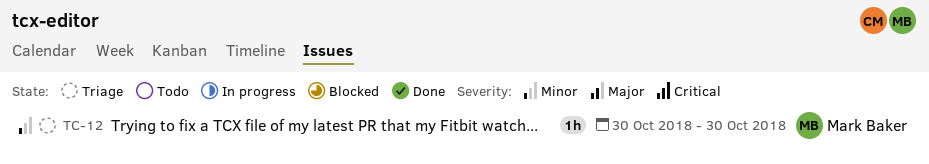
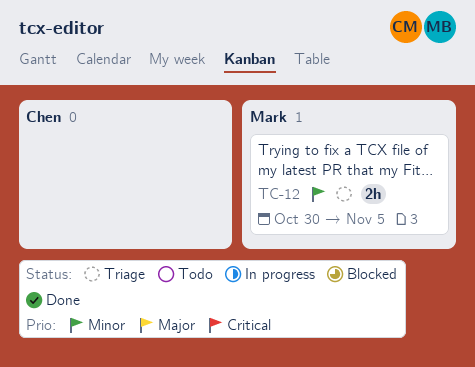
TC-12, estimate: 1h -> 2h
TC-12, due: Oct 30 -> Nov 5

